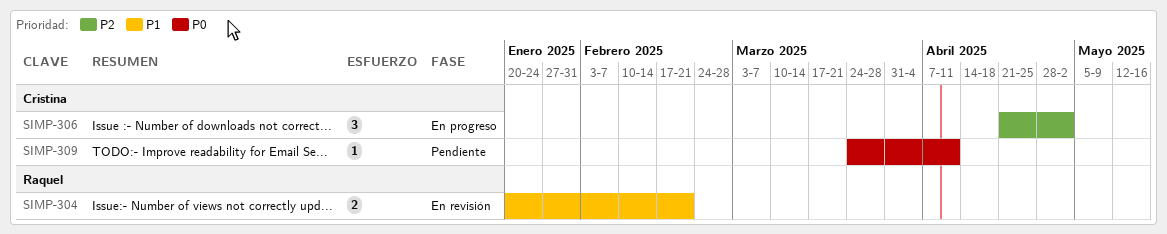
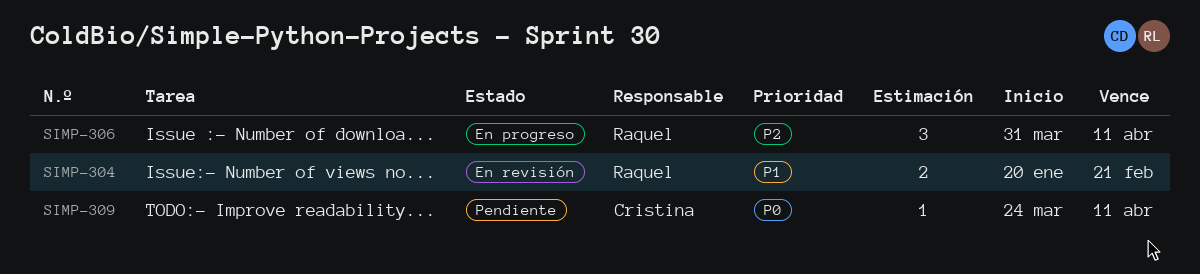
SIMP-306, owner: Cristina -> Raquel
SIMP-306, start: Apr 21 -> Mar 31
SIMP-306, due: May 2 -> Apr 11

